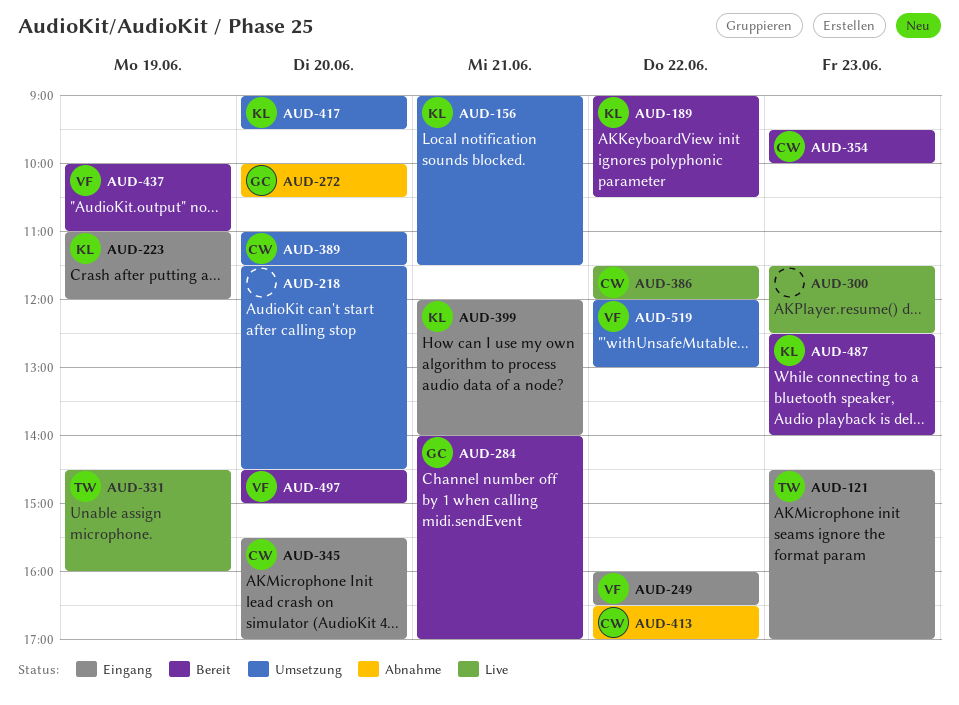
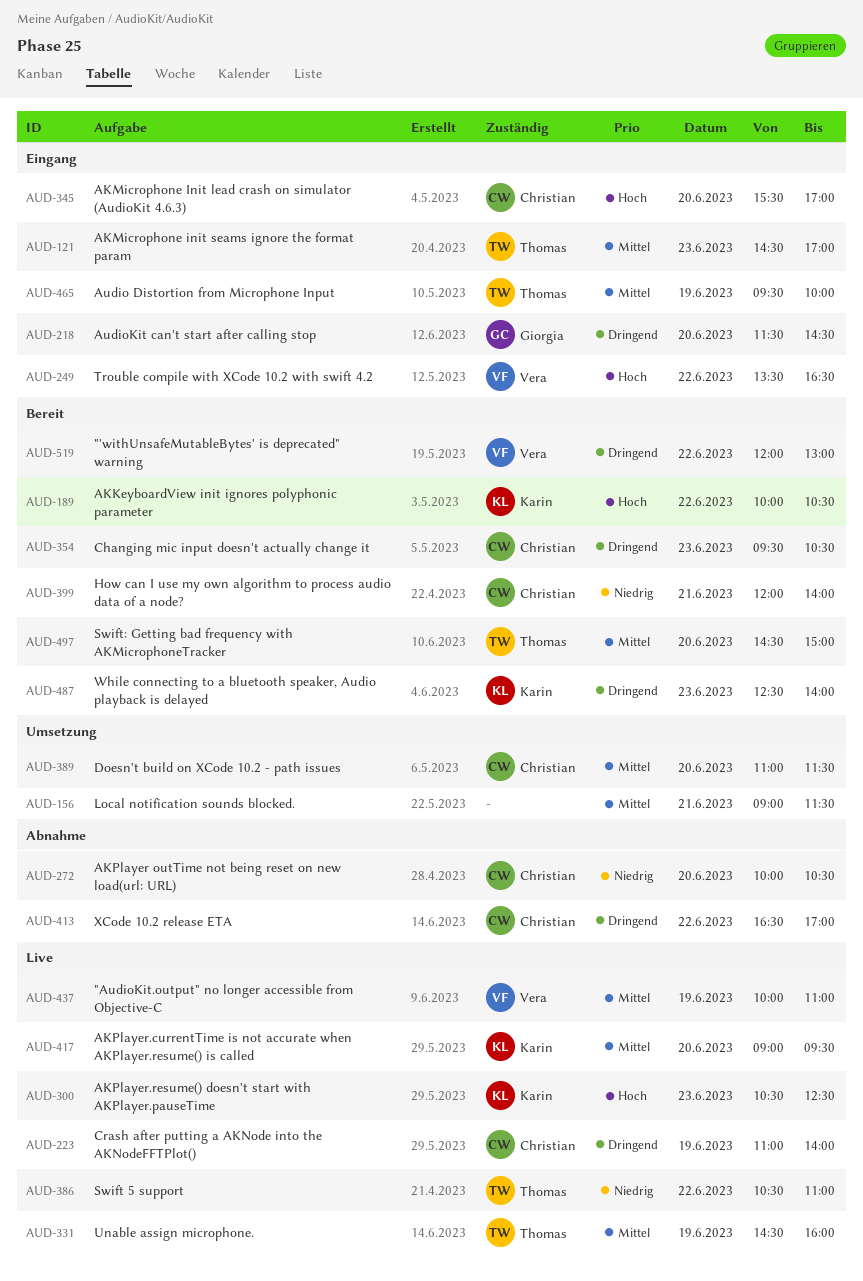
AUD-156, owner: Karin -> none
AUD-189, begins: 09:00 -> 10:00
AUD-218, status: Umsetzung -> Eingang
AUD-218, owner: none -> Giorgia
AUD-223, status: Eingang -> Live
AUD-223, owner: Karin -> Christian
AUD-223, ends: 12:00 -> 14:00
AUD-249, begins: 16:00 -> 13:30
AUD-272, owner: Giorgia -> Christian
AUD-284: present -> none
AUD-300, owner: none -> Karin
AUD-300, begins: 11:30 -> 10:30
AUD-354, ends: 10:00 -> 10:30
AUD-386, owner: Christian -> Thomas
AUD-386, begins: 11:30 -> 10:30
AUD-386, ends: 12:00 -> 11:00
AUD-399, status: Eingang -> Bereit
AUD-399, owner: Karin -> Christian
AUD-417, status: Umsetzung -> Live
AUD-437, status: Bereit -> Live
AUD-465: none -> present
AUD-497, owner: Vera -> Thomas
AUD-519, status: Umsetzung -> Bereit

